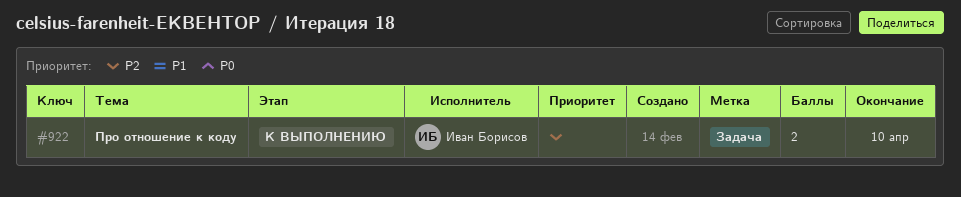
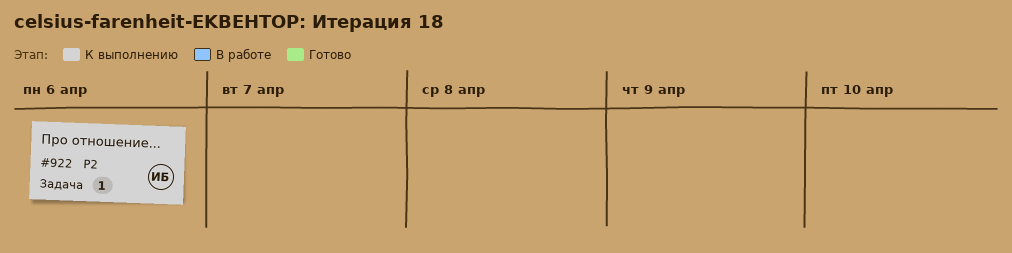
#922, estimate: 2 -> 1
#922, due: Apr 10 -> Apr 6

